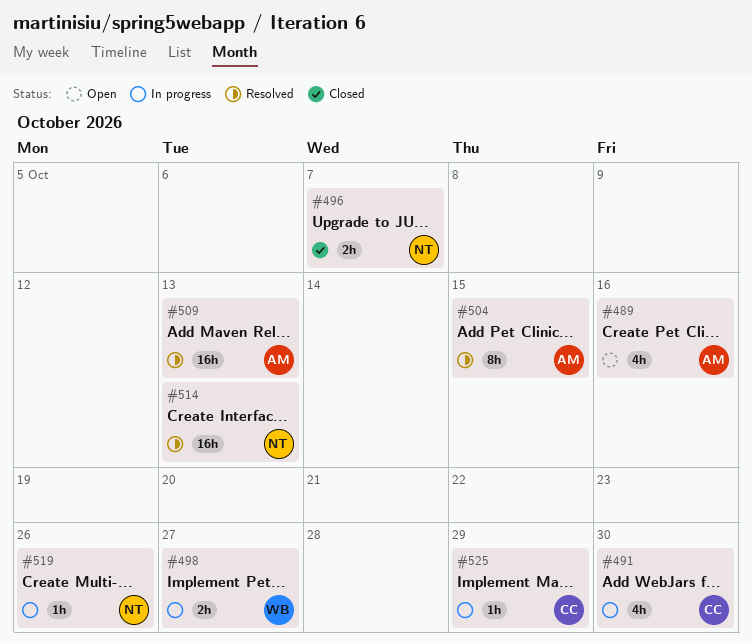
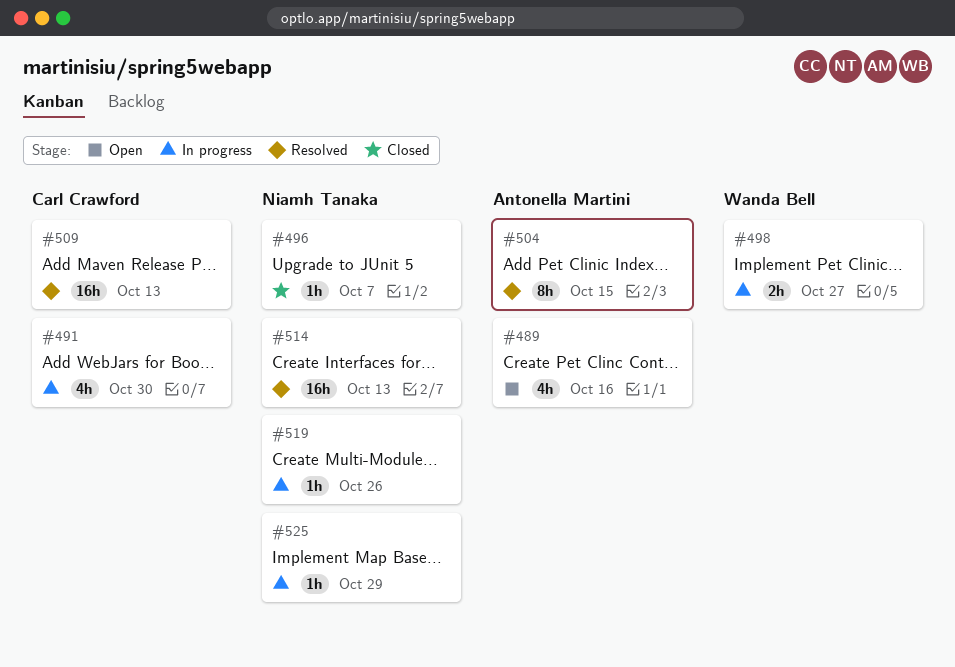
#496, estimate: 2h -> 1h
#509, owner: Antonella Martini -> Carl Crawford
#525, owner: Carl Crawford -> Niamh Tanaka

